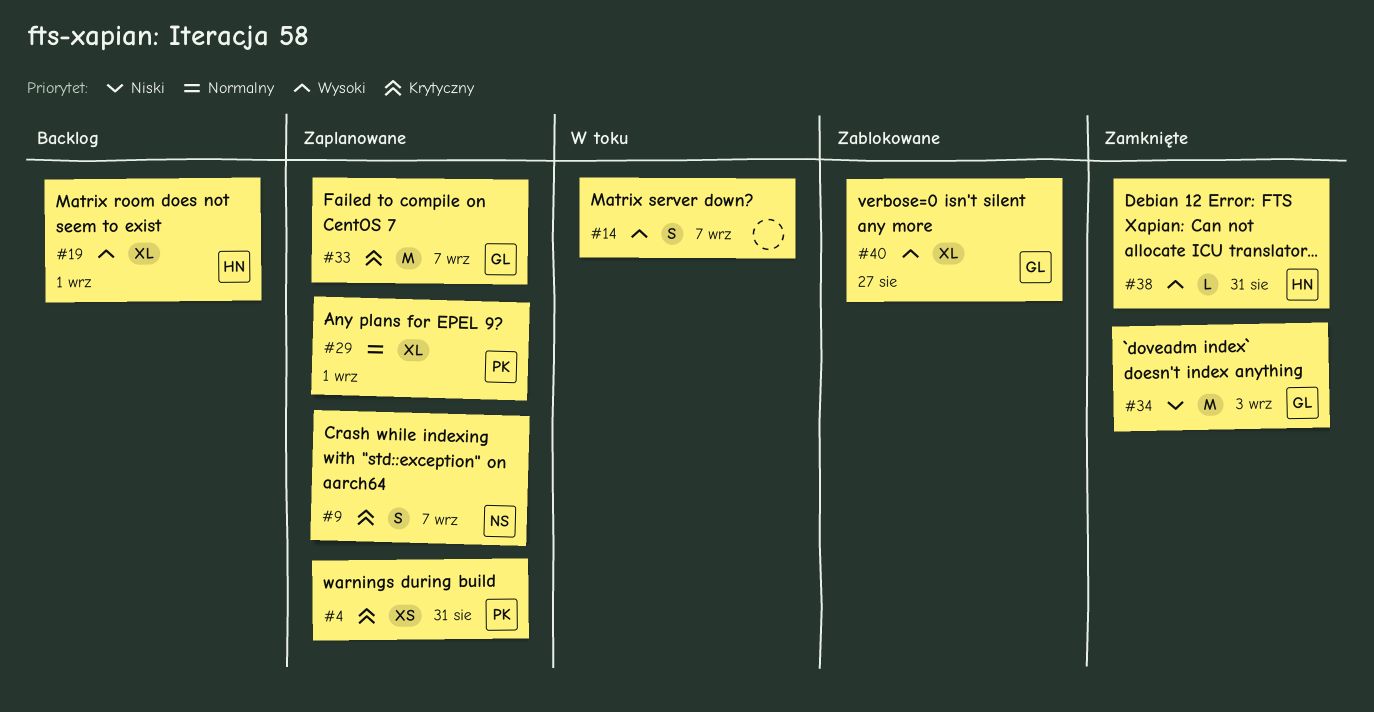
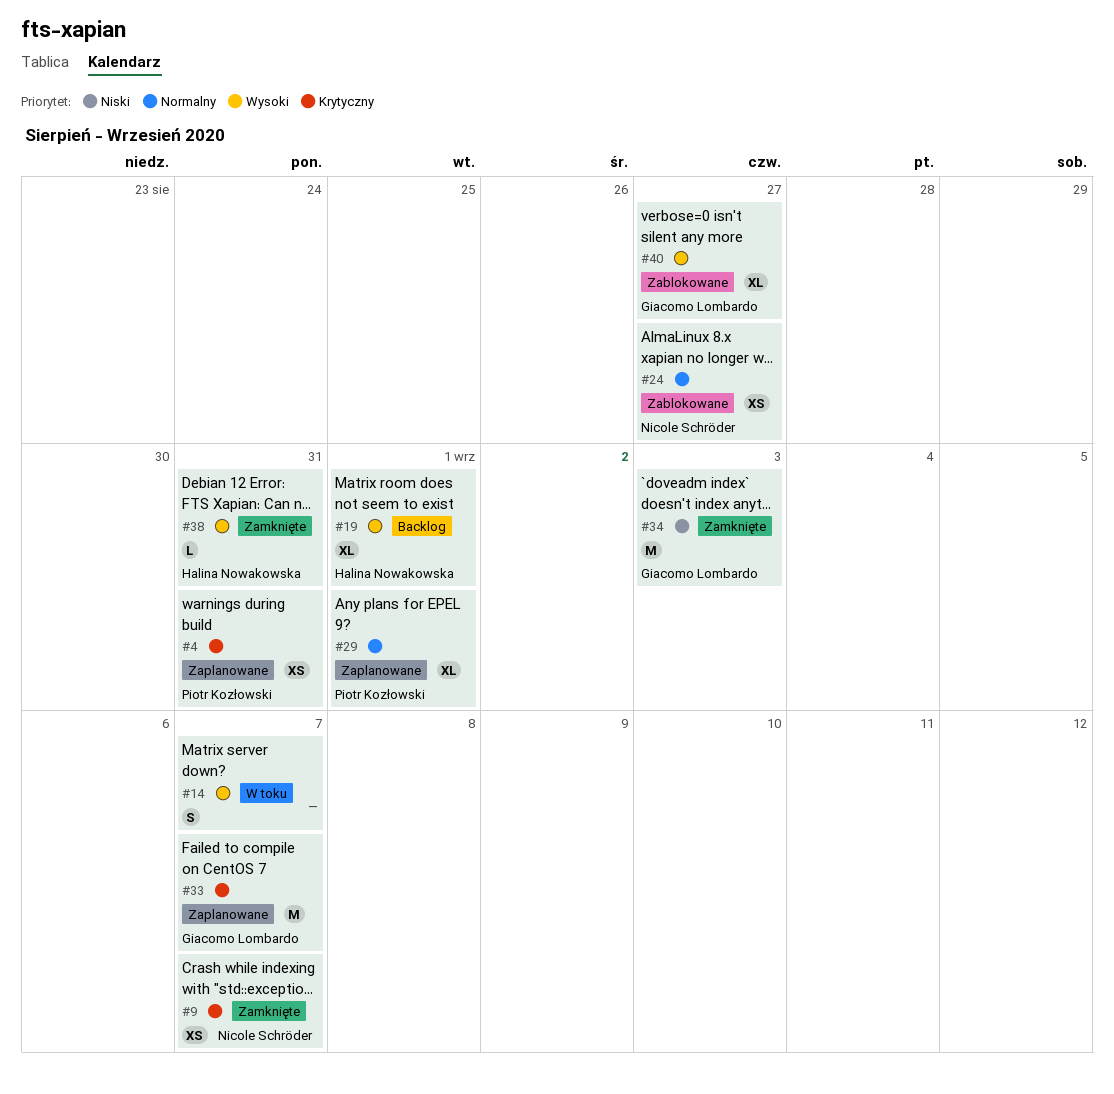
#9, status: Zaplanowane -> Zamknięte
#9, estimate: S -> XS
#24: none -> present

